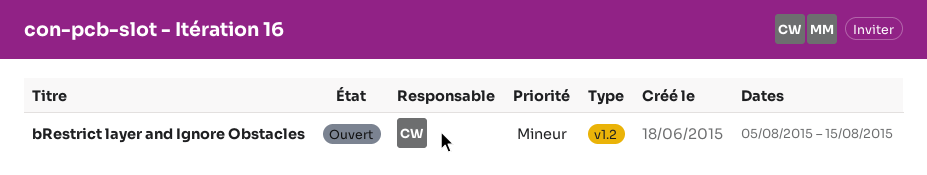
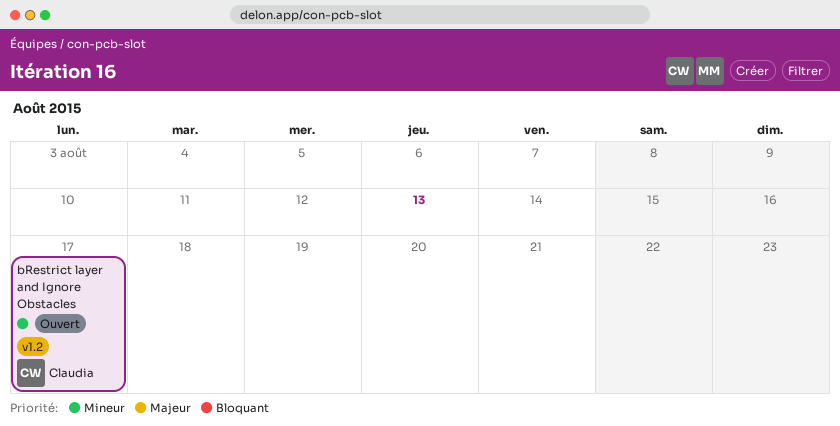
bRestrict layer and Ignore Obstacles, due: Aug 15 -> Aug 17

